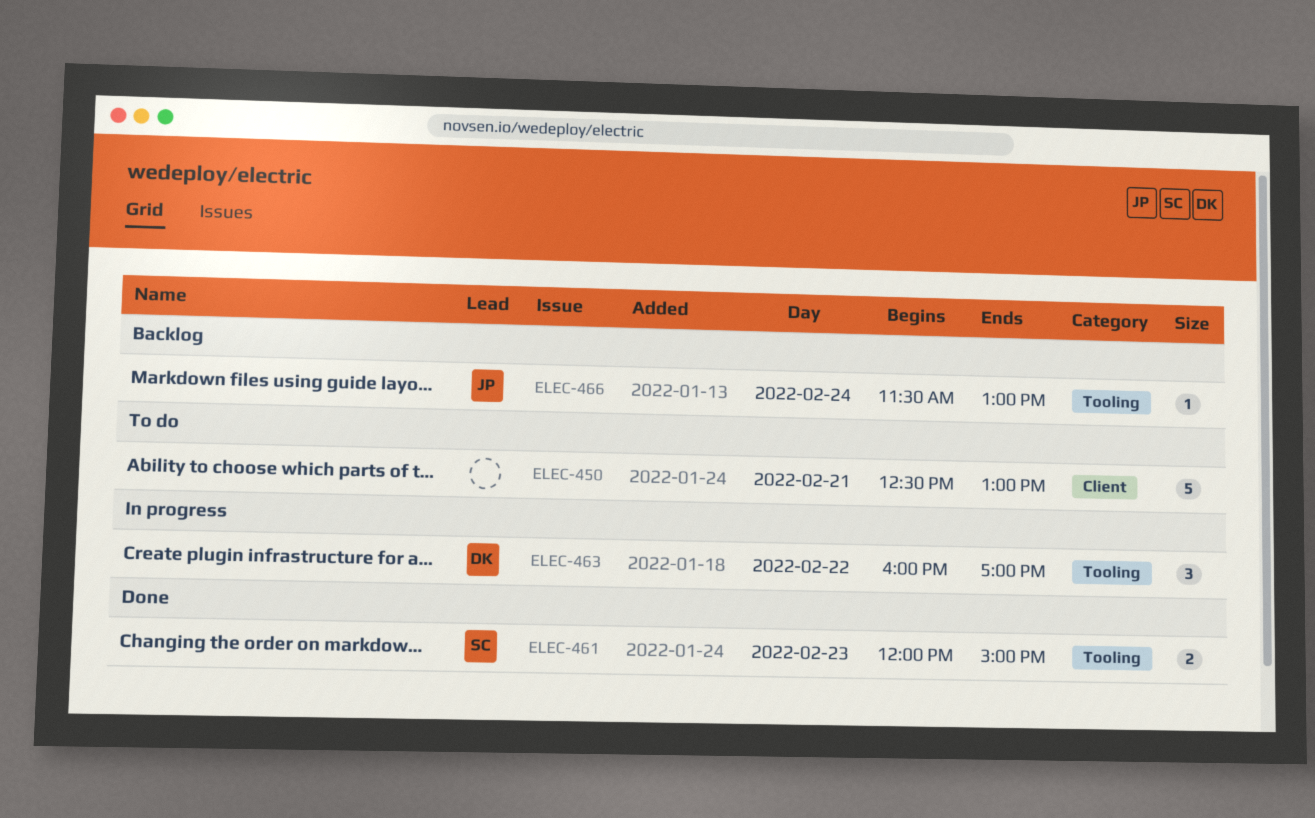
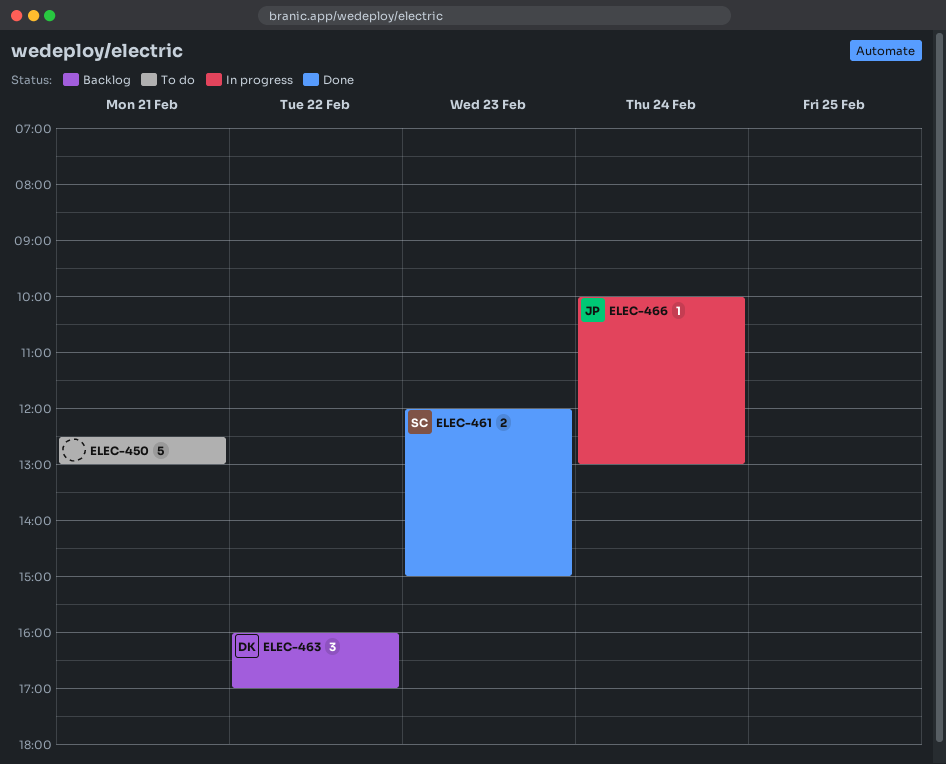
ELEC-463, status: In progress -> Backlog
ELEC-466, status: Backlog -> In progress
ELEC-466, begins: 11:30 -> 10:00

